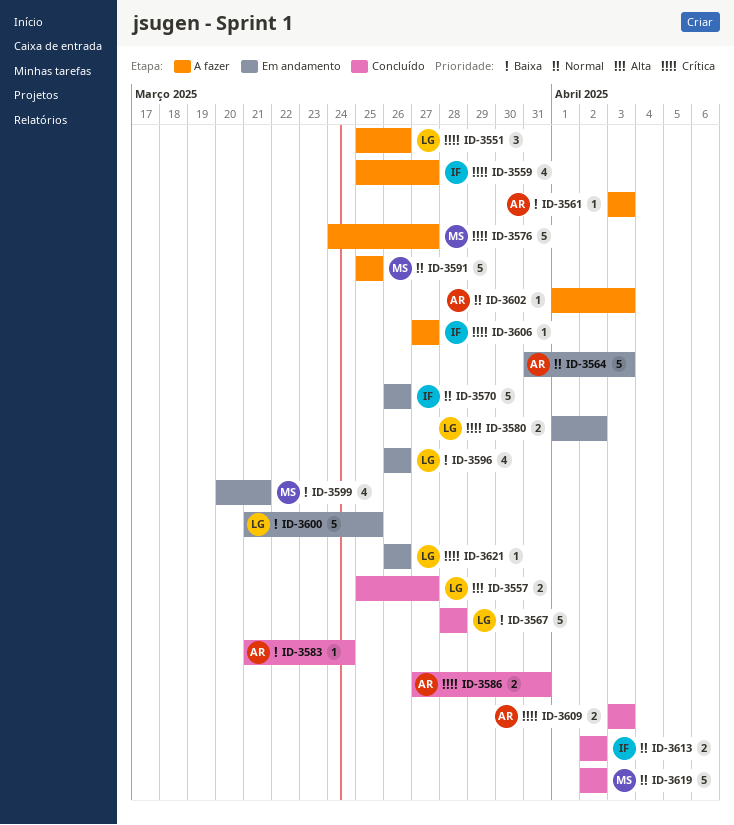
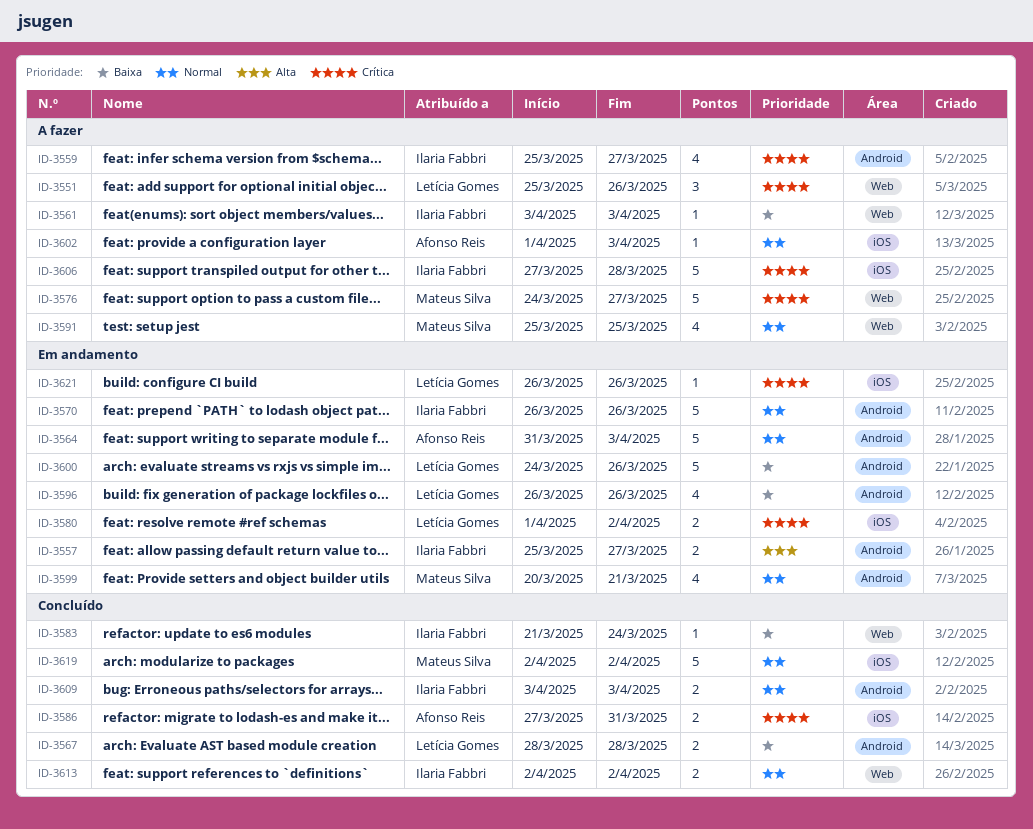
ID-3557, status: Concluído -> Em andamento
ID-3557, owner: Letícia Gomes -> Ilaria Fabbri
ID-3561, owner: Afonso Reis -> Ilaria Fabbri
ID-3567, estimate: 5 -> 2
ID-3583, owner: Afonso Reis -> Ilaria Fabbri
ID-3591, estimate: 5 -> 4
ID-3599, priority: Baixa -> Normal
ID-3600, start: Mar 21 -> Mar 24
ID-3600, due: Mar 25 -> Mar 26
ID-3606, estimate: 1 -> 5
ID-3606, due: Mar 27 -> Mar 28
ID-3609, owner: Afonso Reis -> Ilaria Fabbri
ID-3609, priority: Crítica -> Normal

